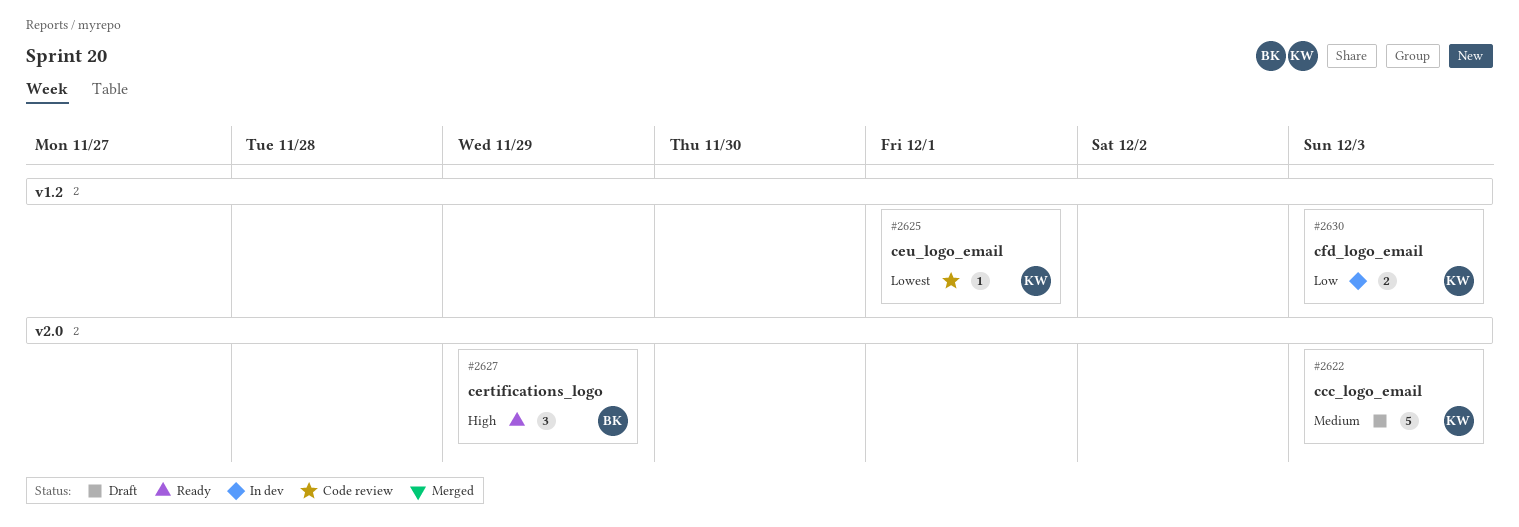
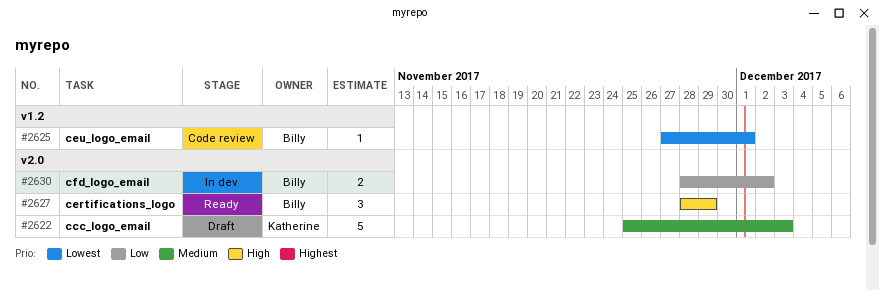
#2625, owner: Katherine -> Billy
#2630, owner: Katherine -> Billy
#2630, label: v1.2 -> v2.0
#2630, due: Dec 3 -> Dec 2

